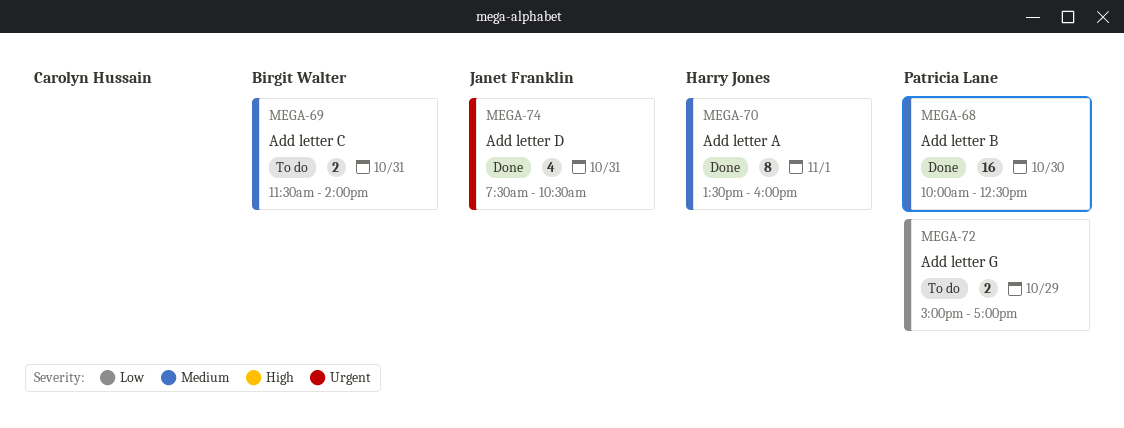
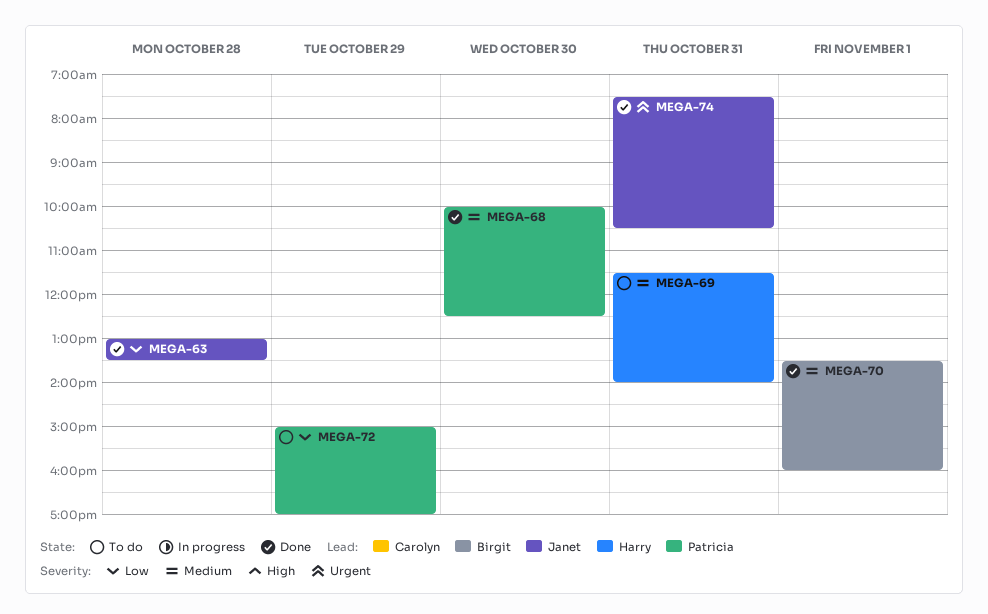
MEGA-63: none -> present
MEGA-69, owner: Birgit Walter -> Harry Jones
MEGA-70, owner: Harry Jones -> Birgit Walter

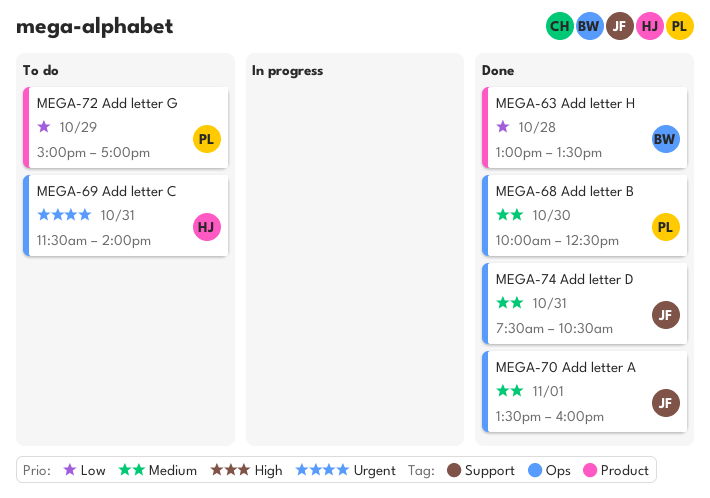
MEGA-63, owner: Janet -> Birgit
MEGA-69, priority: Medium -> Urgent
MEGA-70, owner: Birgit -> Janet
MEGA-74, priority: Urgent -> Medium

